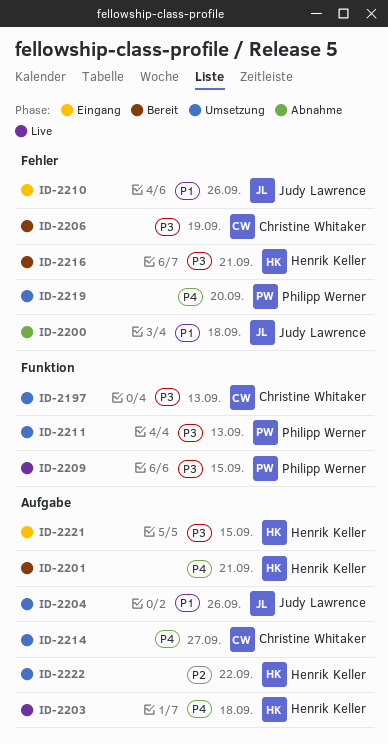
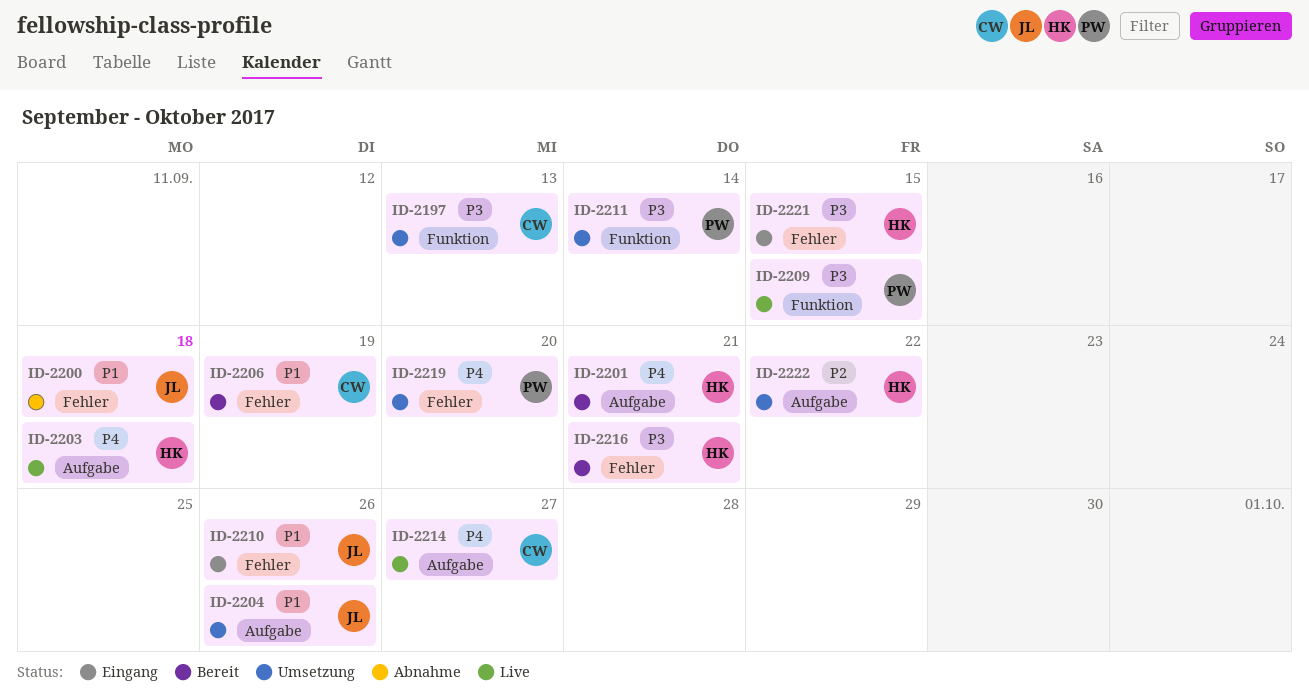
ID-2206, priority: P3 -> P1
ID-2211, due: Sep 13 -> Sep 14
ID-2214, status: Umsetzung -> Live
ID-2221, label: Aufgabe -> Fehler

